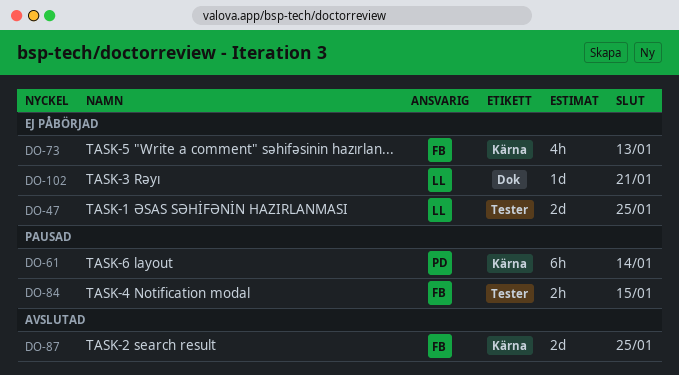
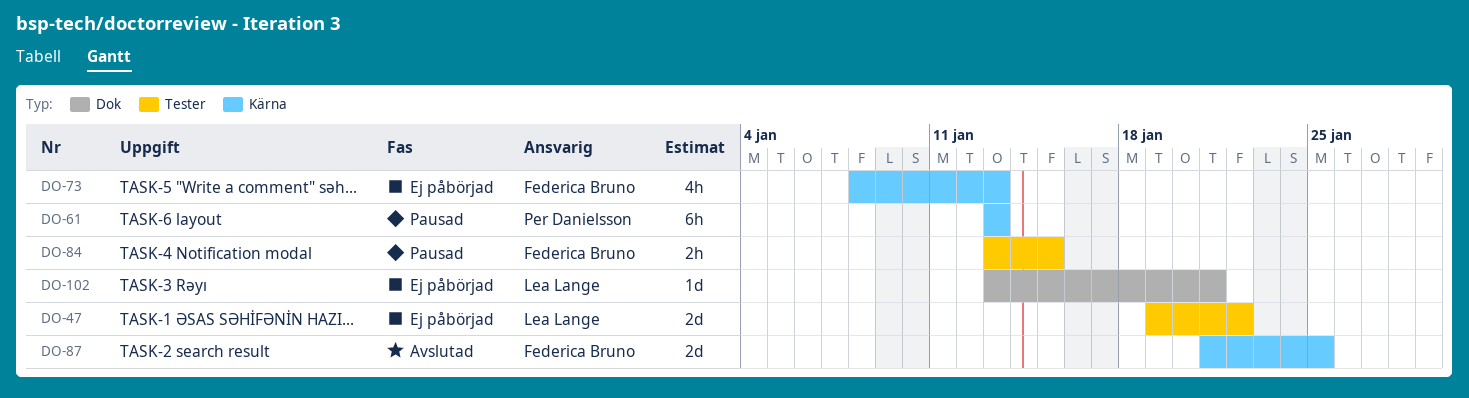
DO-47, due: Jan 25 -> Jan 22
DO-61, due: Jan 14 -> Jan 13

